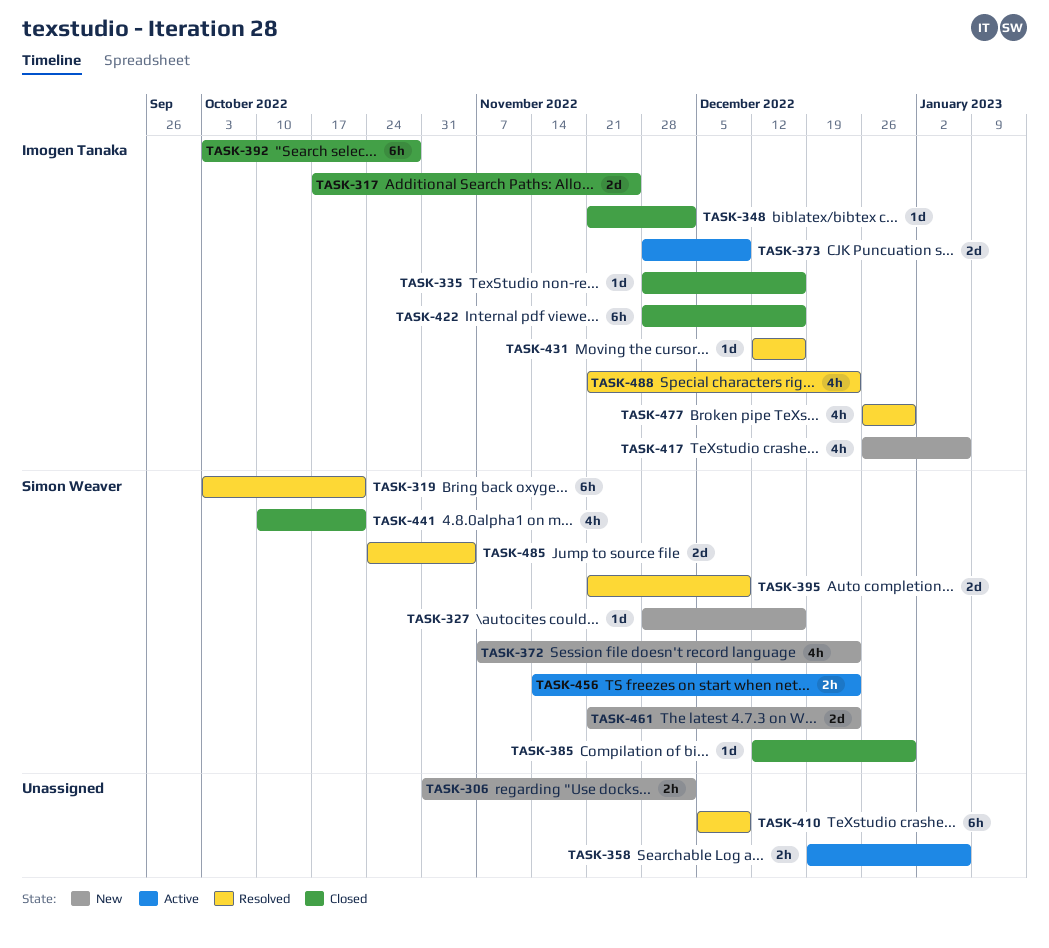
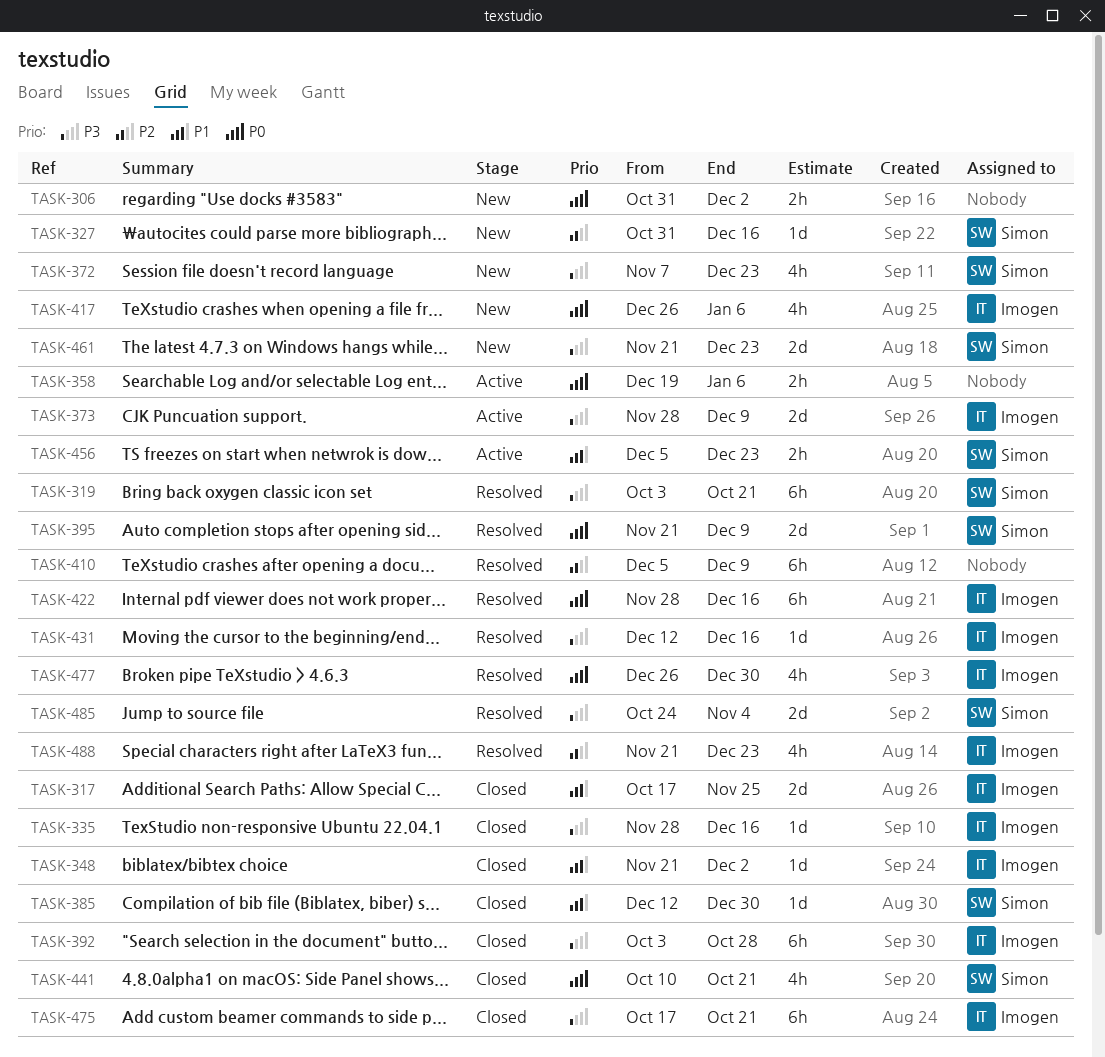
TASK-327, start: Nov 28 -> Oct 31
TASK-422, status: Closed -> Resolved
TASK-456, start: Nov 14 -> Dec 5
TASK-475: none -> present

